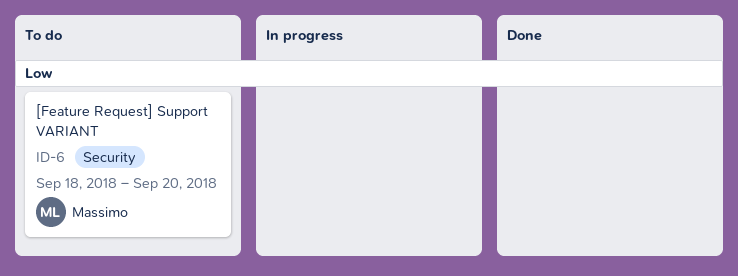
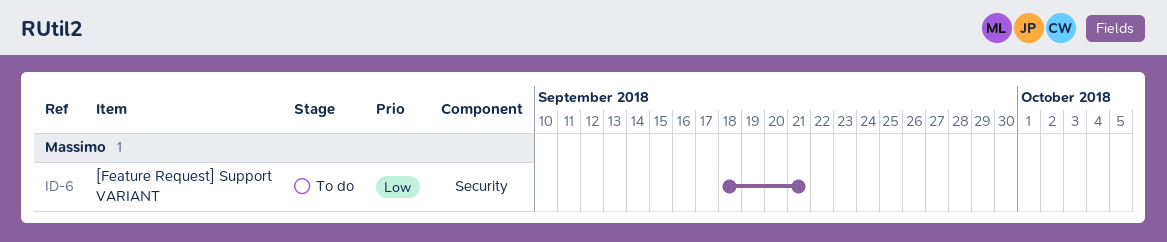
ID-6, due: Sep 20 -> Sep 21

